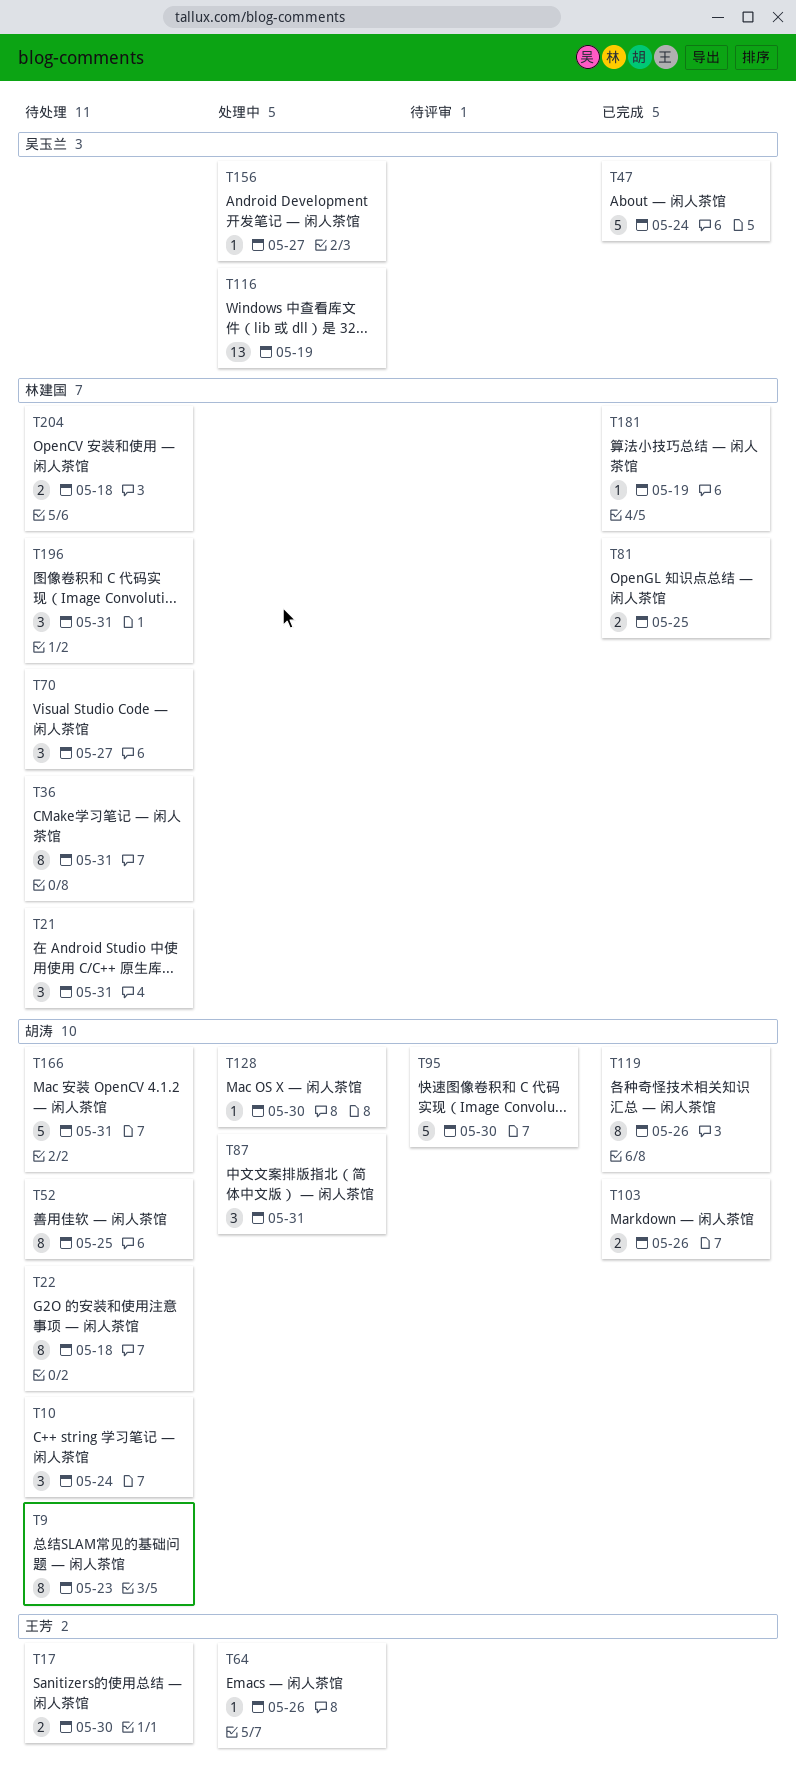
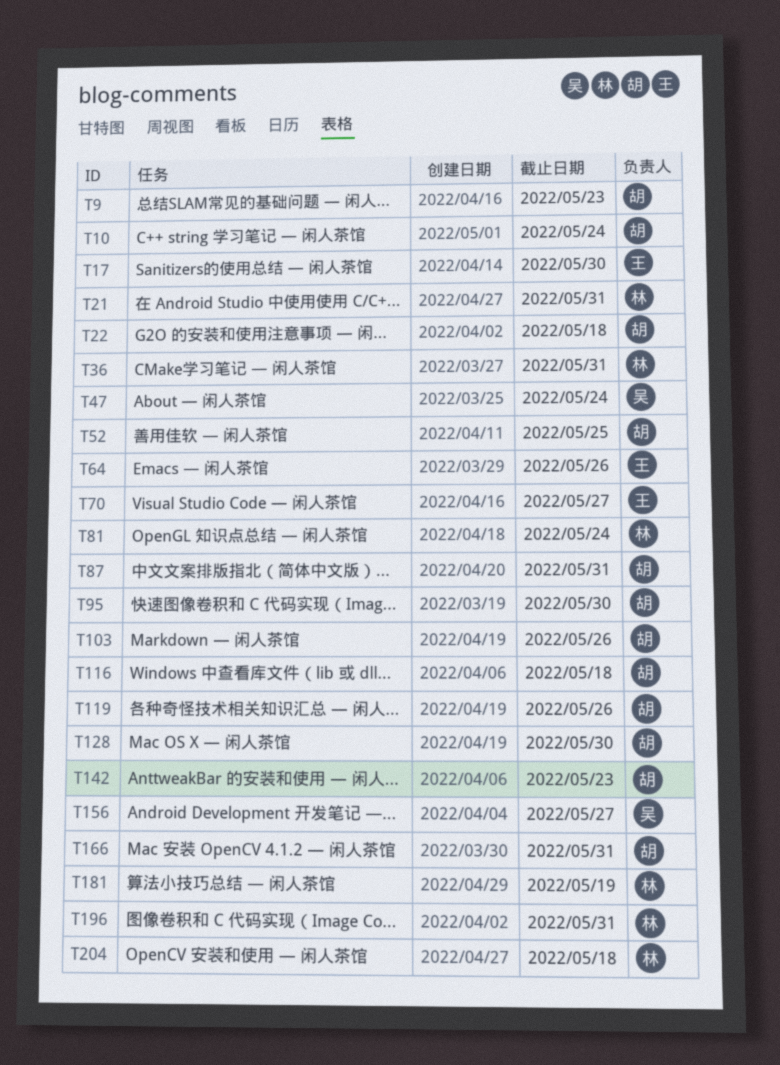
T70, owner: 林建国 -> 王芳
T81, due: May 25 -> May 24
T116, owner: 吴玉兰 -> 胡涛
T116, due: May 19 -> May 18
T142: none -> present

